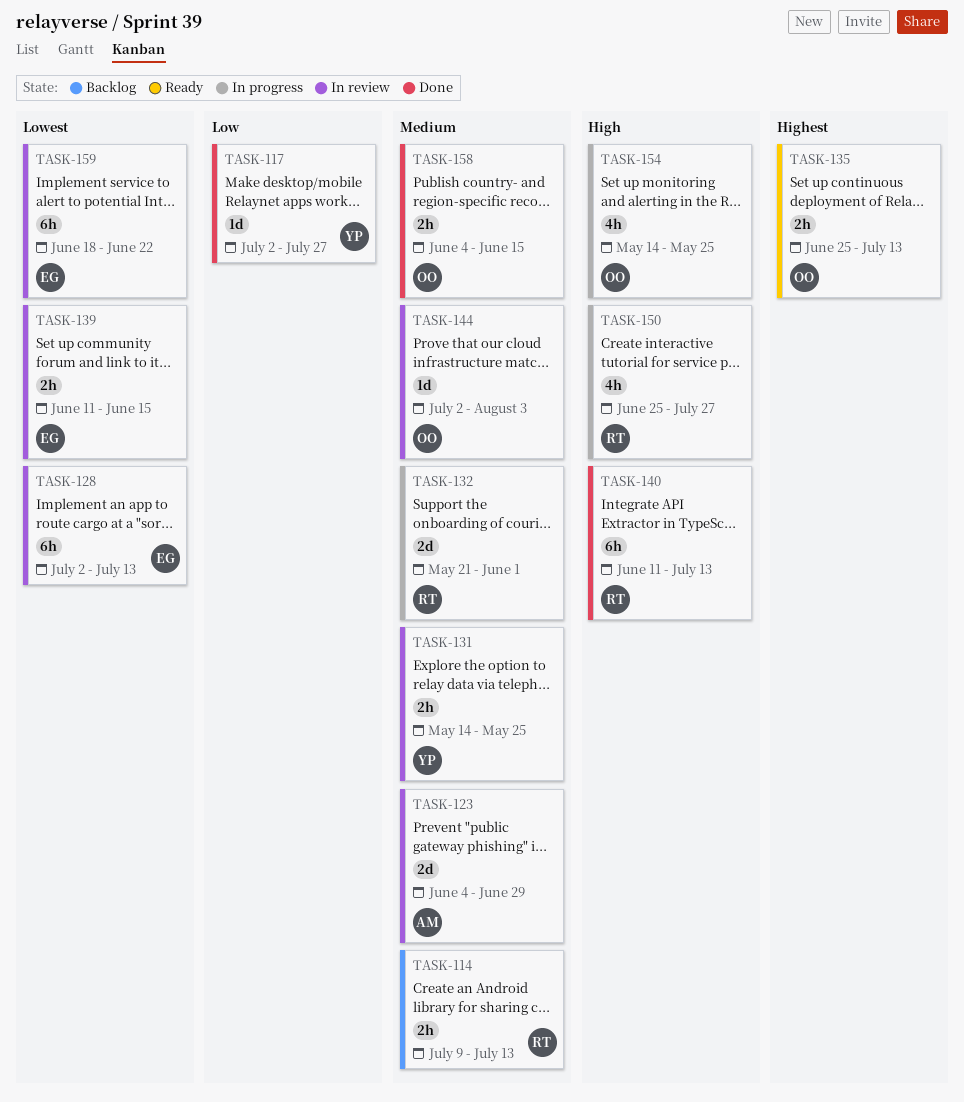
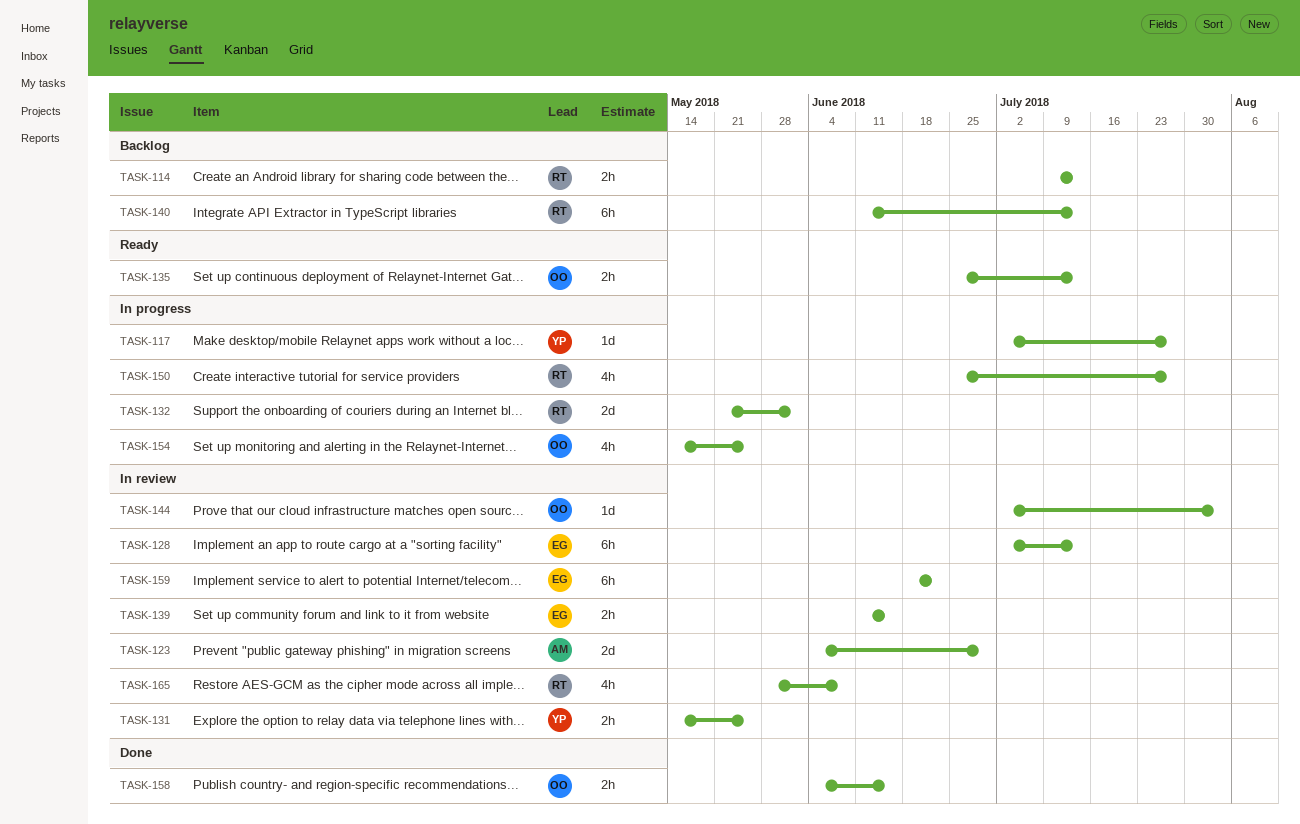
TASK-117, status: Done -> In progress
TASK-140, status: Done -> Backlog
TASK-165: none -> present

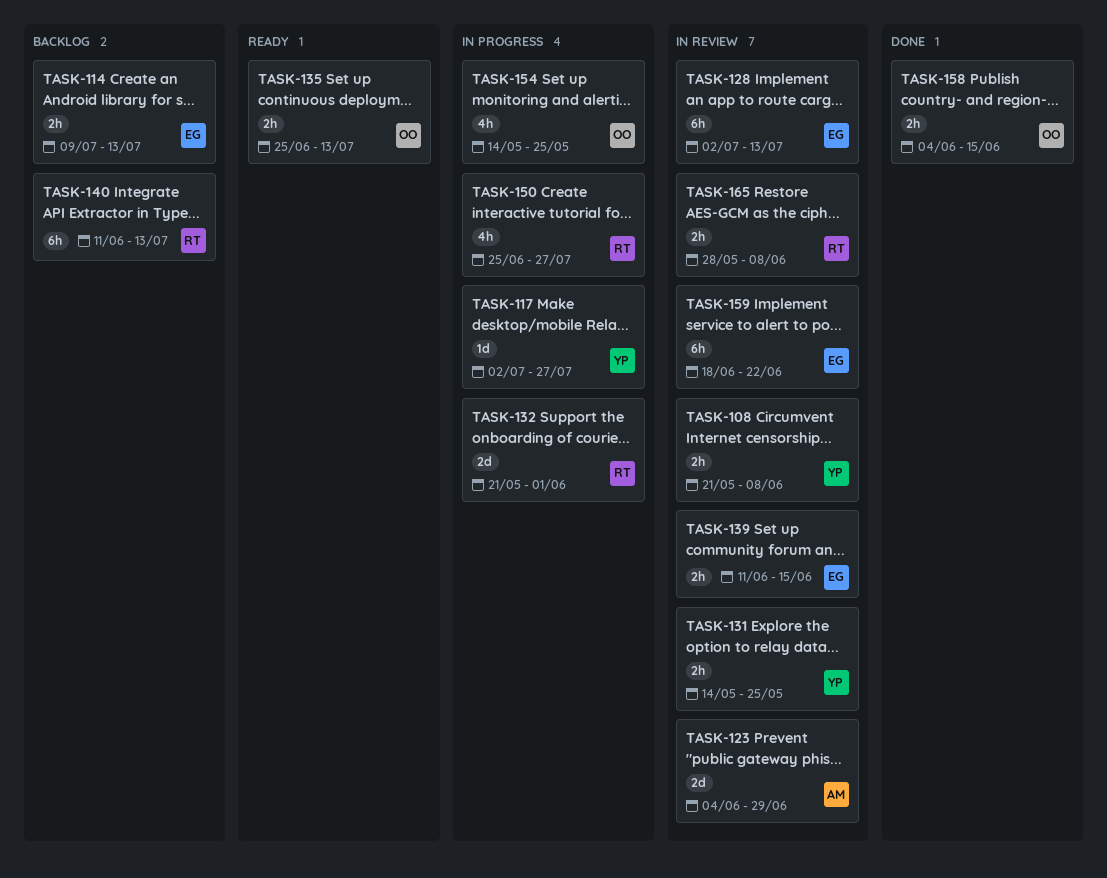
TASK-108: none -> present
TASK-114, owner: RT -> EG
TASK-144: present -> none
TASK-165, estimate: 4h -> 2h

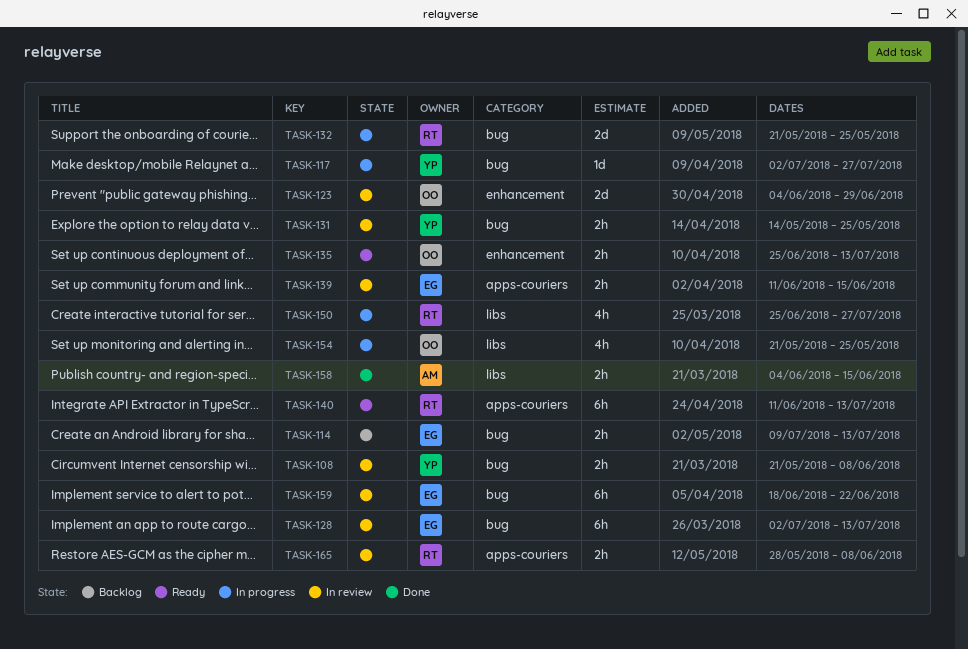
TASK-123, owner: AM -> OO
TASK-132, due: Jun 1 -> May 25
TASK-140, status: Backlog -> Ready
TASK-154, start: May 14 -> May 21
TASK-158, owner: OO -> AM

